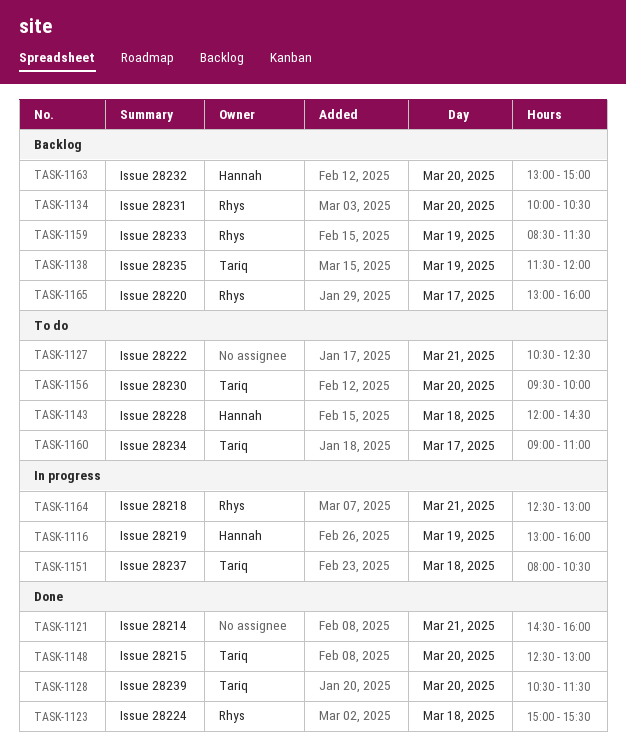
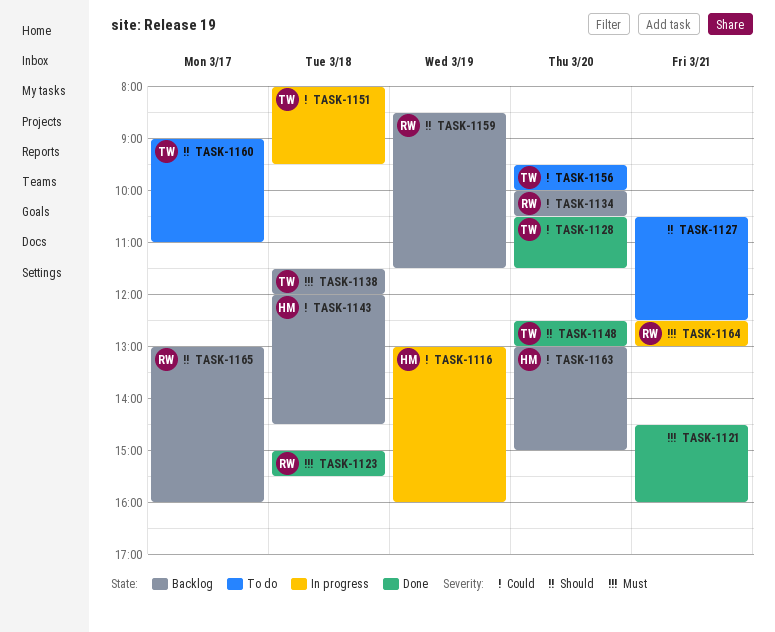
TASK-1138, day: Mar 19 -> Mar 18
TASK-1143, status: To do -> Backlog
TASK-1151, ends: 10:30 -> 09:30

